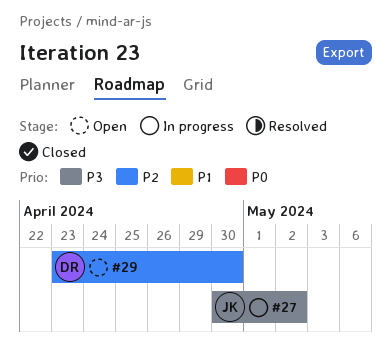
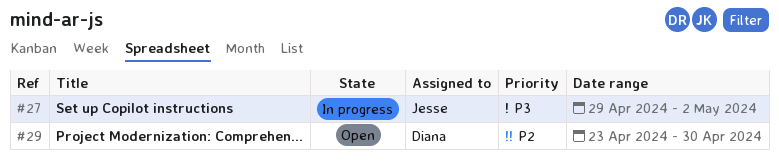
#27, start: Apr 30 -> Apr 29

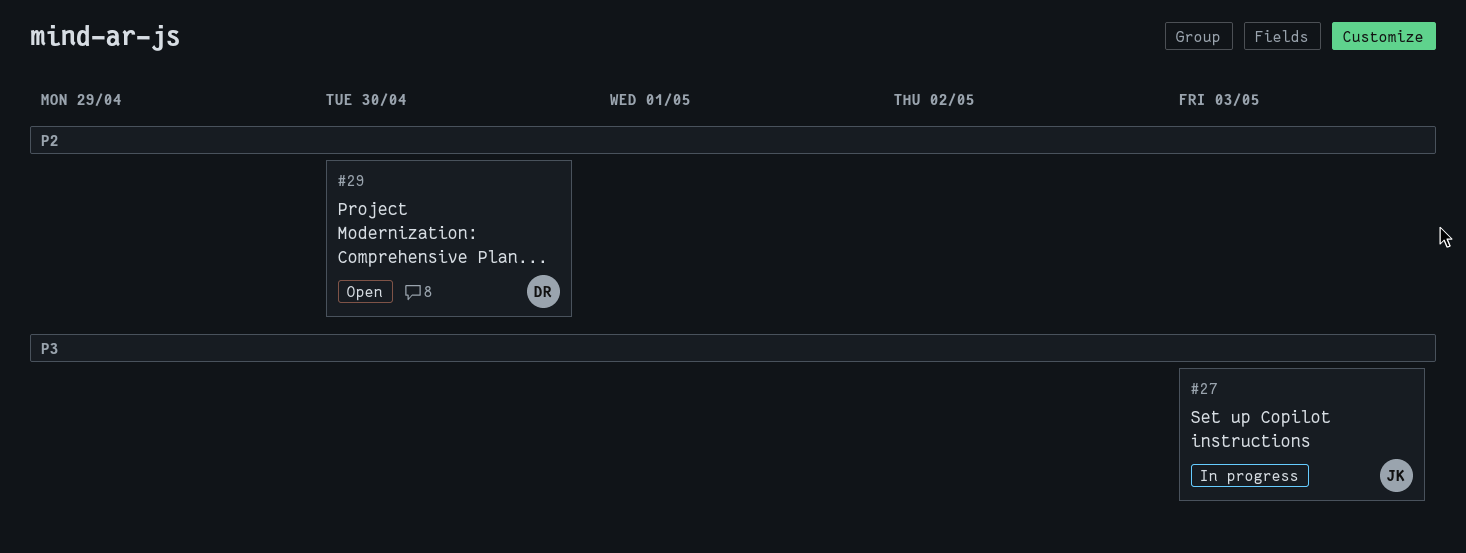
#27, due: May 2 -> May 3

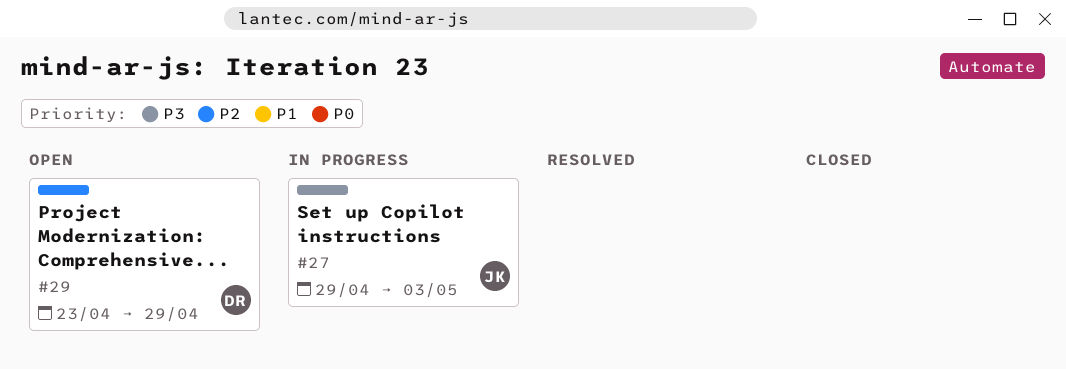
#29, due: Apr 30 -> Apr 29

